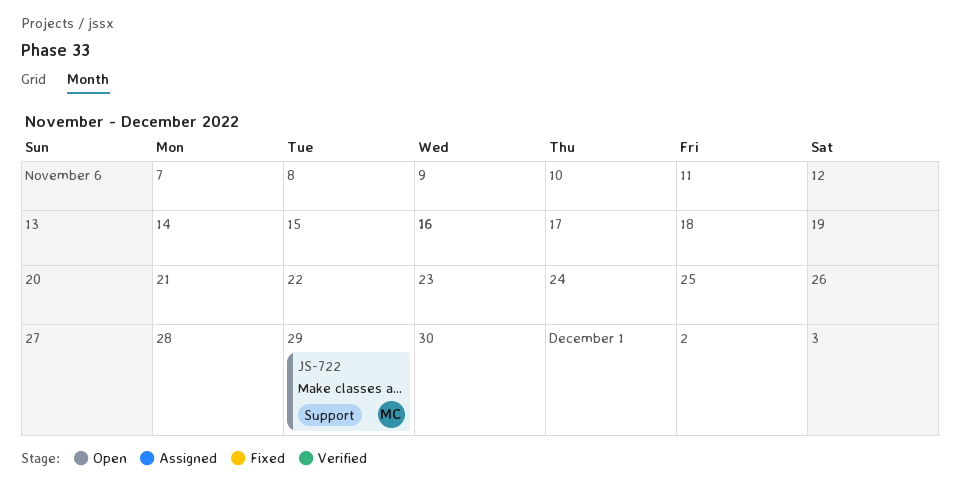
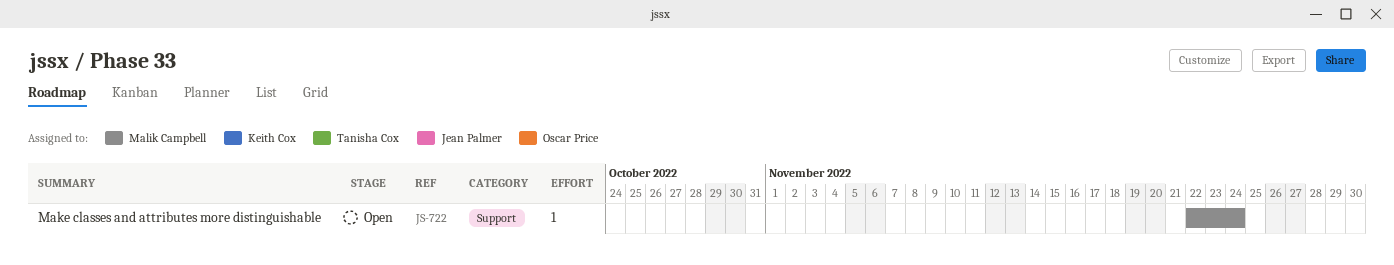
JS-722, due: Nov 29 -> Nov 24

